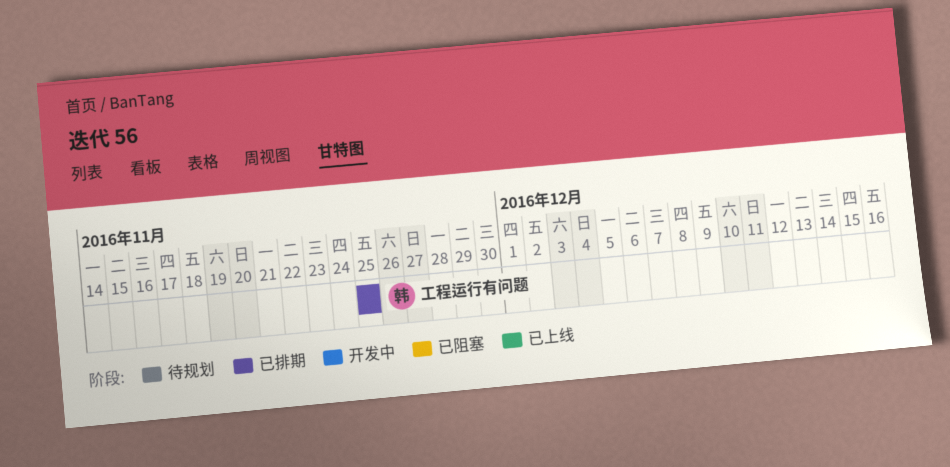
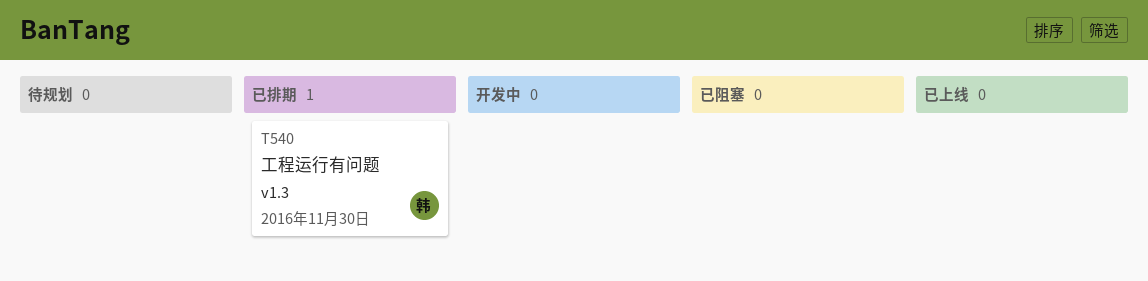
工程运行有问题, due: Nov 25 -> Nov 30

